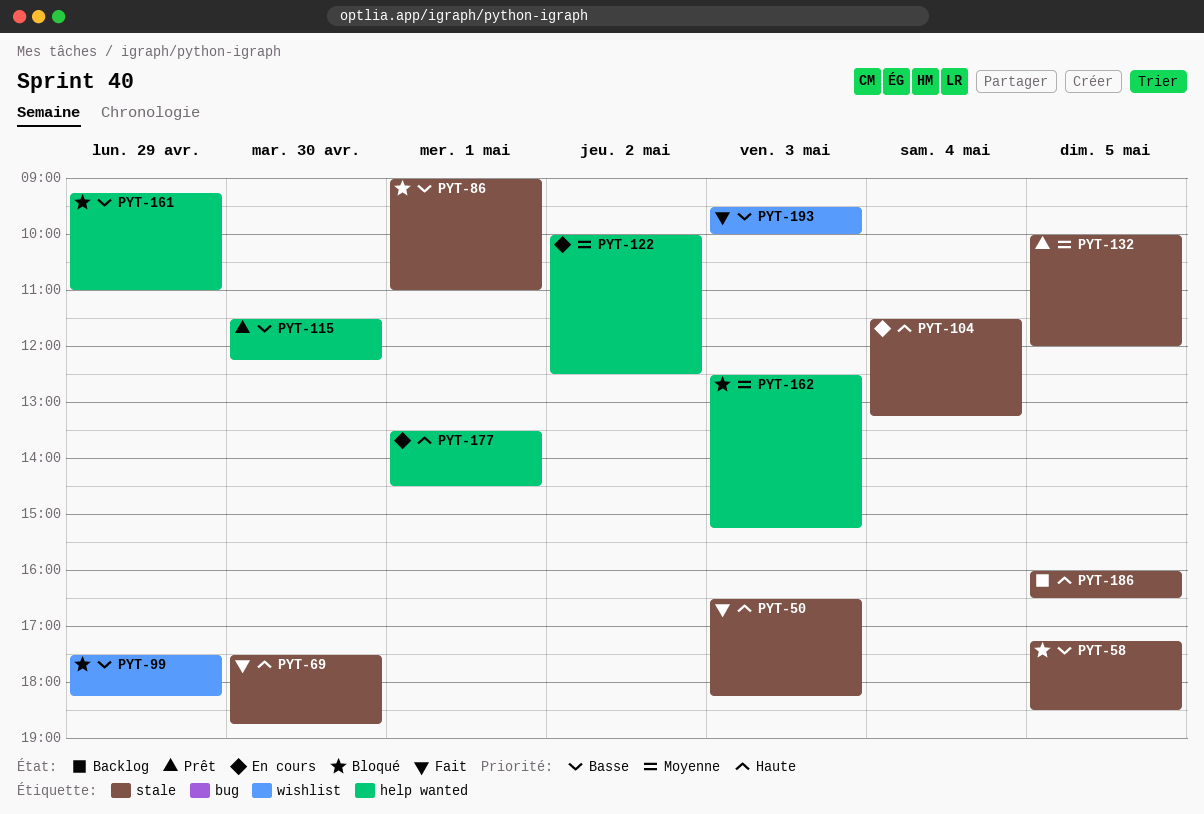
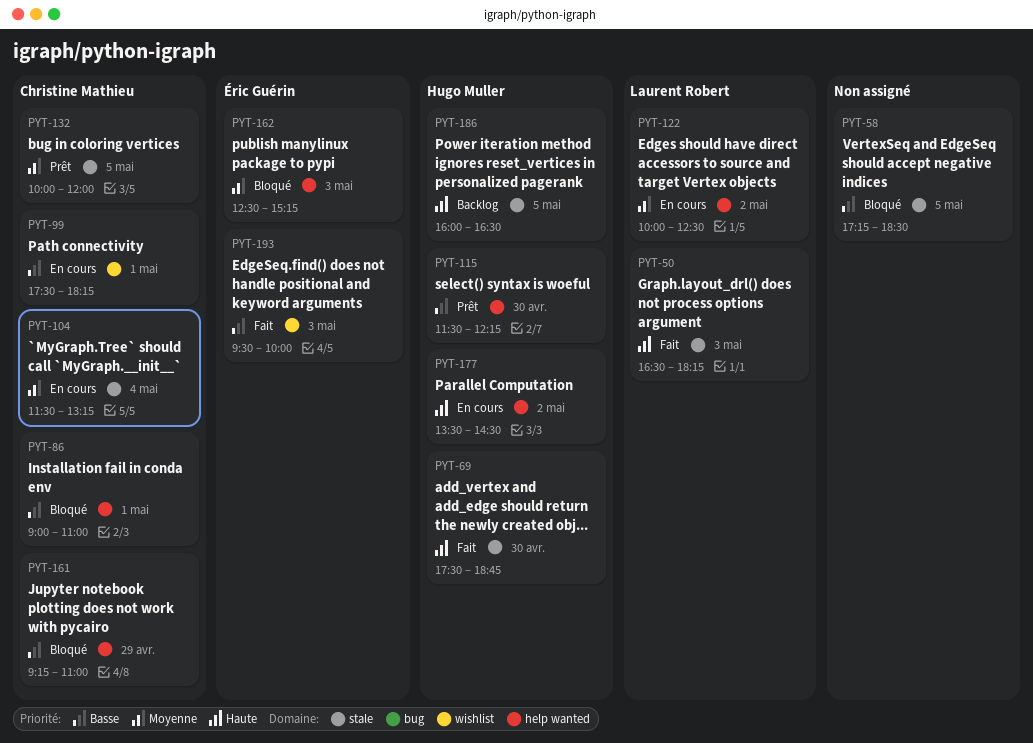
PYT-86, label: stale -> help wanted
PYT-99, status: Bloqué -> En cours
PYT-99, day: Apr 29 -> May 1
PYT-104, priority: Haute -> Moyenne
PYT-177, day: May 1 -> May 2

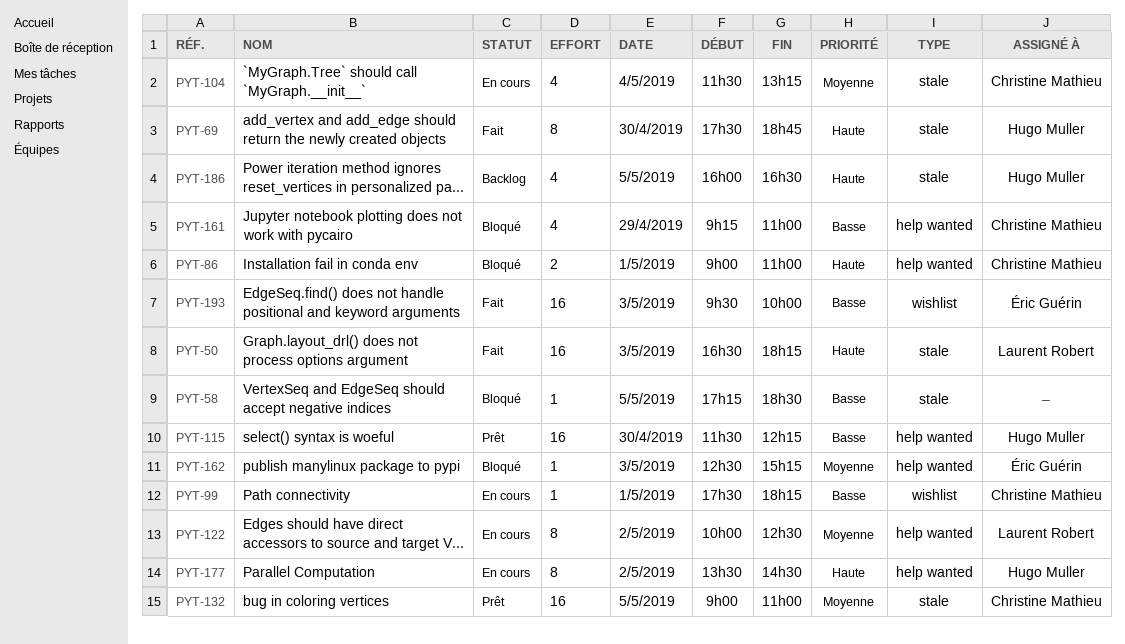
PYT-86, priority: Basse -> Haute
PYT-132, begins: 10:00 -> 09:00
PYT-132, ends: 12:00 -> 11:00

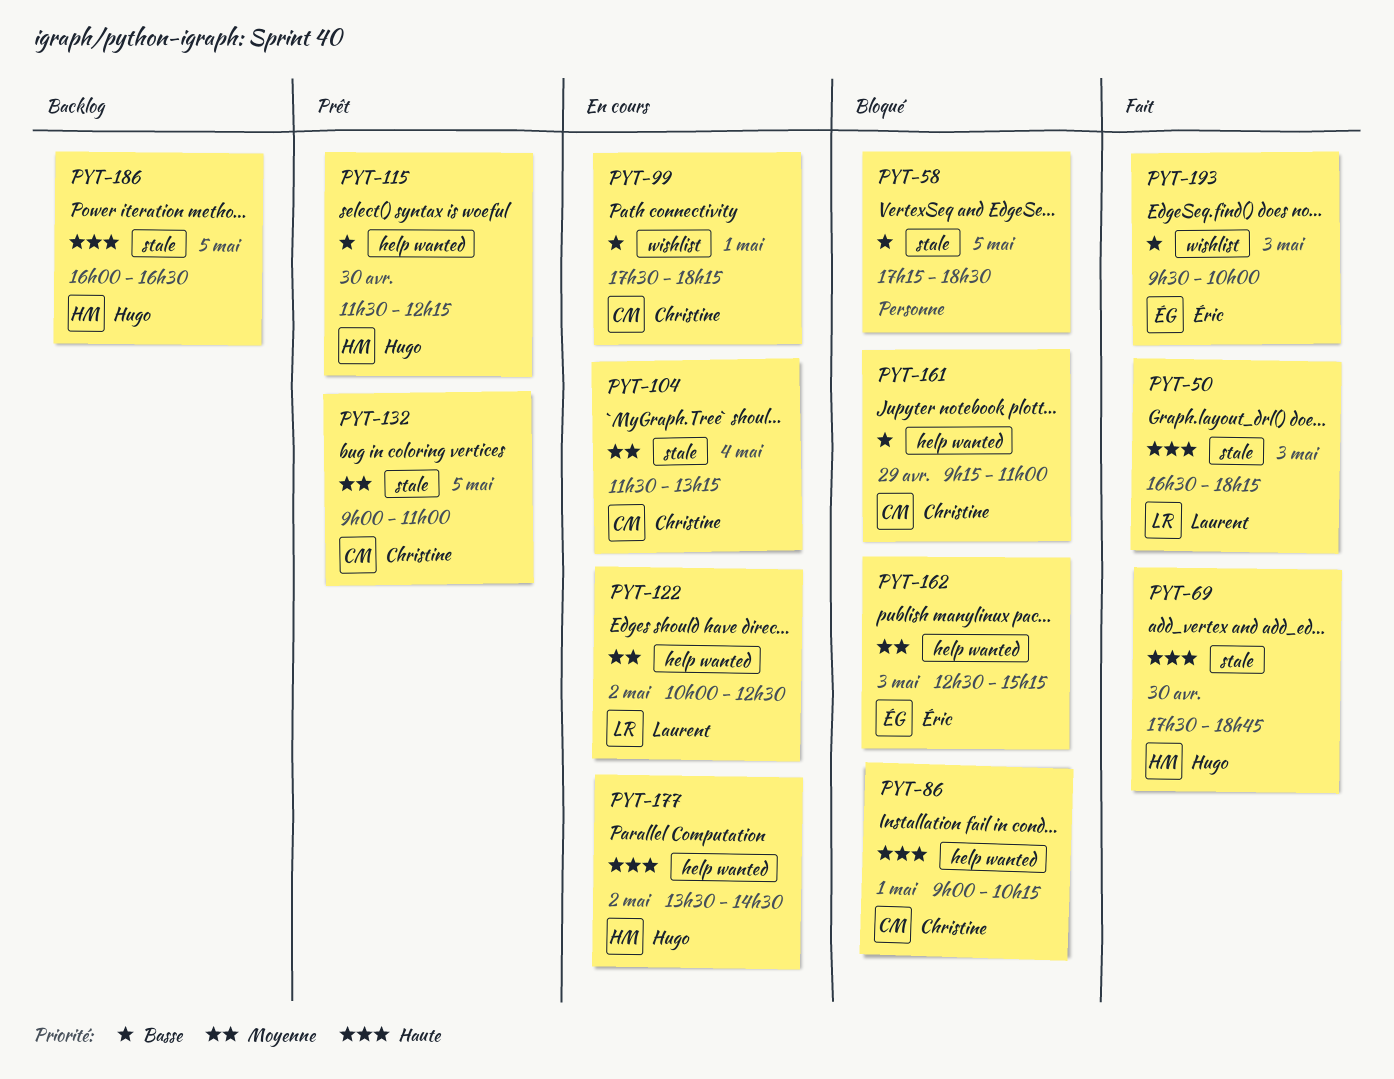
PYT-86, ends: 11:00 -> 10:15

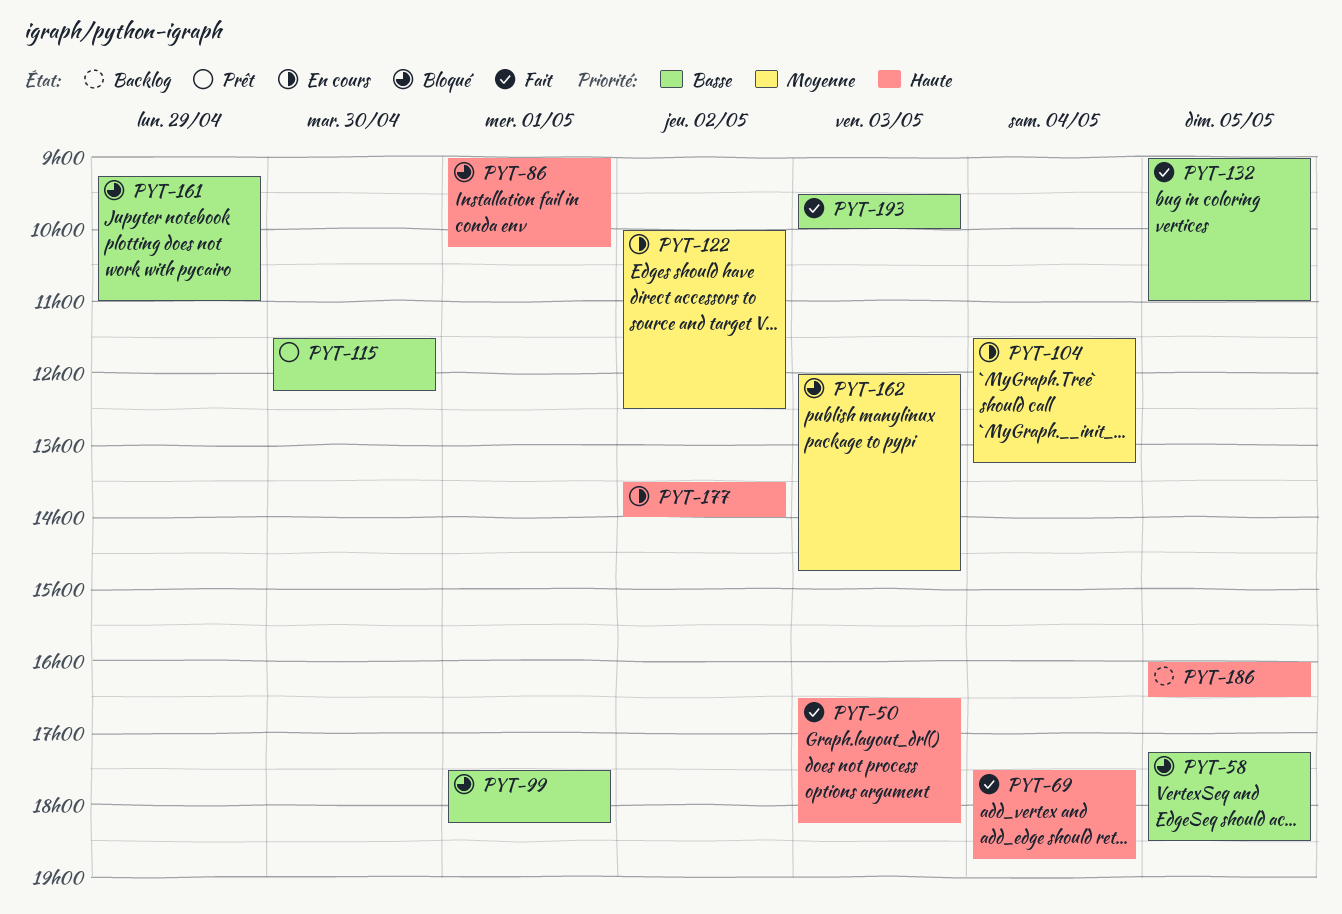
PYT-69, day: Apr 30 -> May 4
PYT-99, status: En cours -> Bloqué
PYT-132, status: Prêt -> Fait
PYT-132, priority: Moyenne -> Basse
PYT-162, begins: 12:30 -> 12:00
PYT-162, ends: 15:15 -> 14:45
PYT-177, ends: 14:30 -> 14:00

